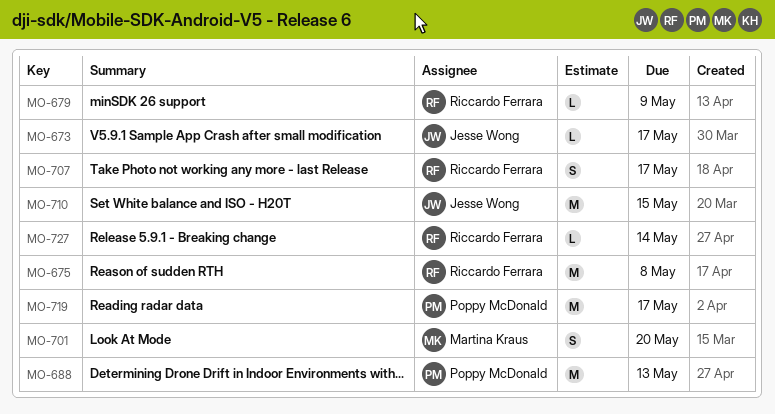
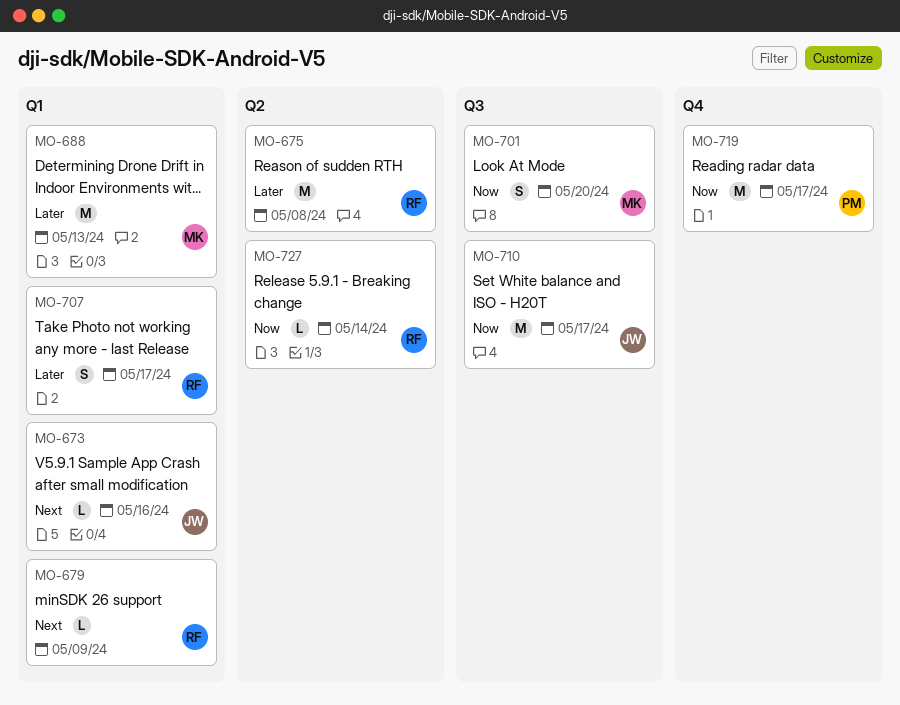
MO-673, due: May 17 -> May 16
MO-688, owner: Poppy McDonald -> Martina Kraus
MO-710, due: May 15 -> May 17

